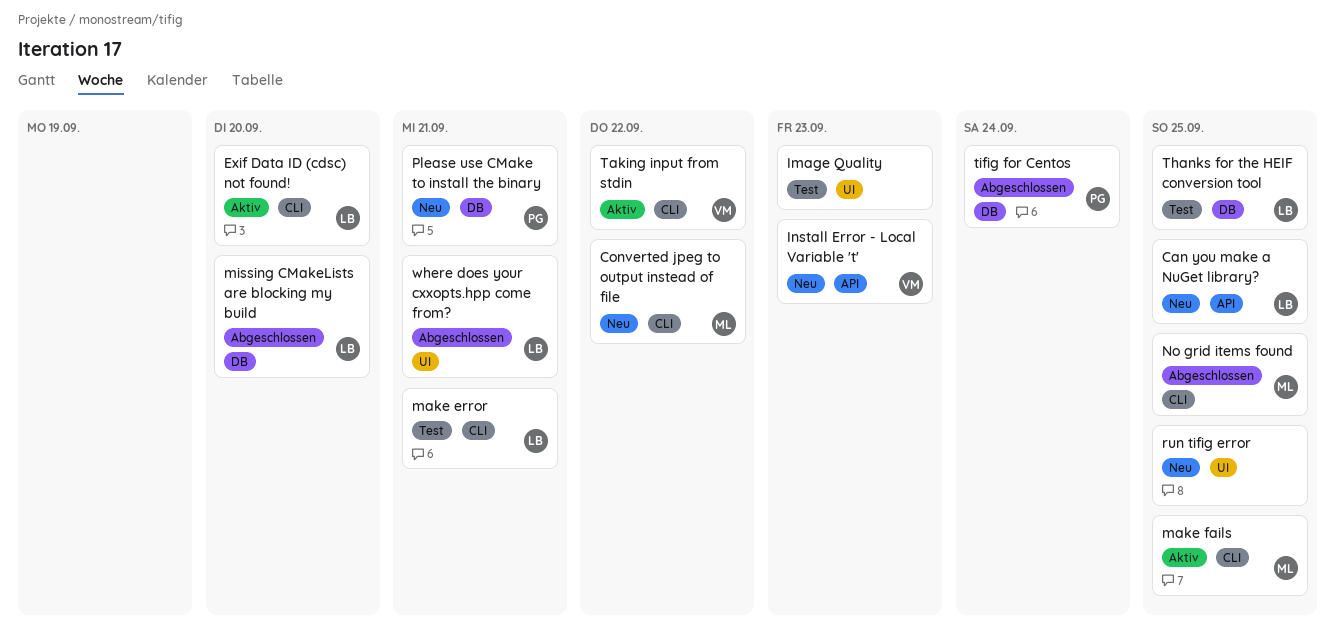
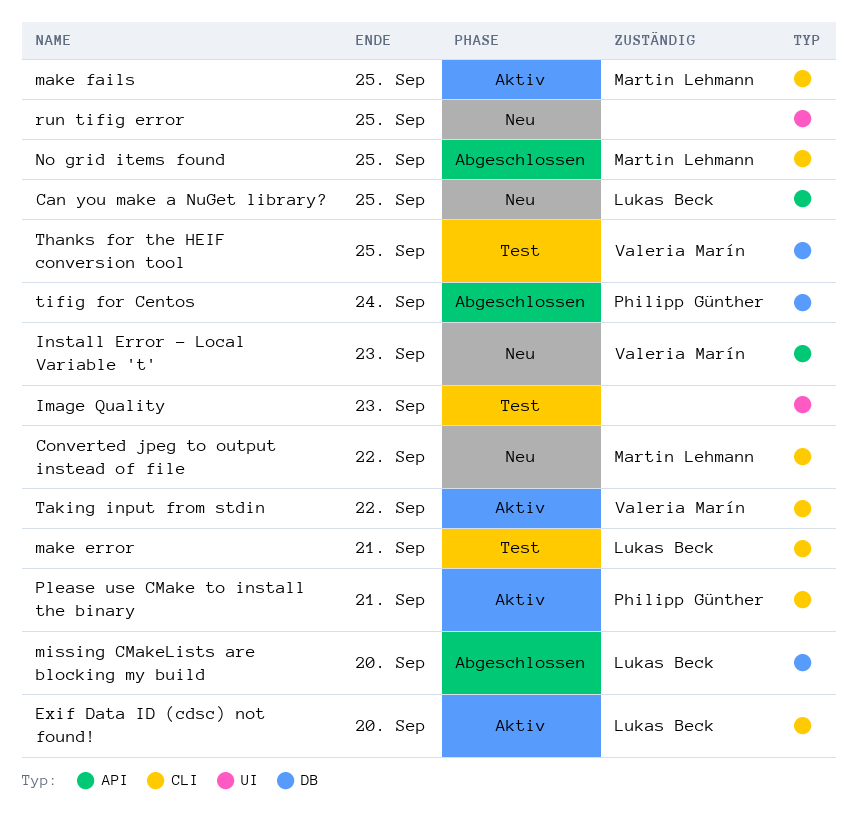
Please use CMake to install the binary, status: Neu -> Aktiv
Please use CMake to install the binary, label: DB -> CLI
Thanks for the HEIF conversion tool, owner: Lukas Beck -> Valeria Marín
where does your cxxopts.hpp come from?: present -> none

